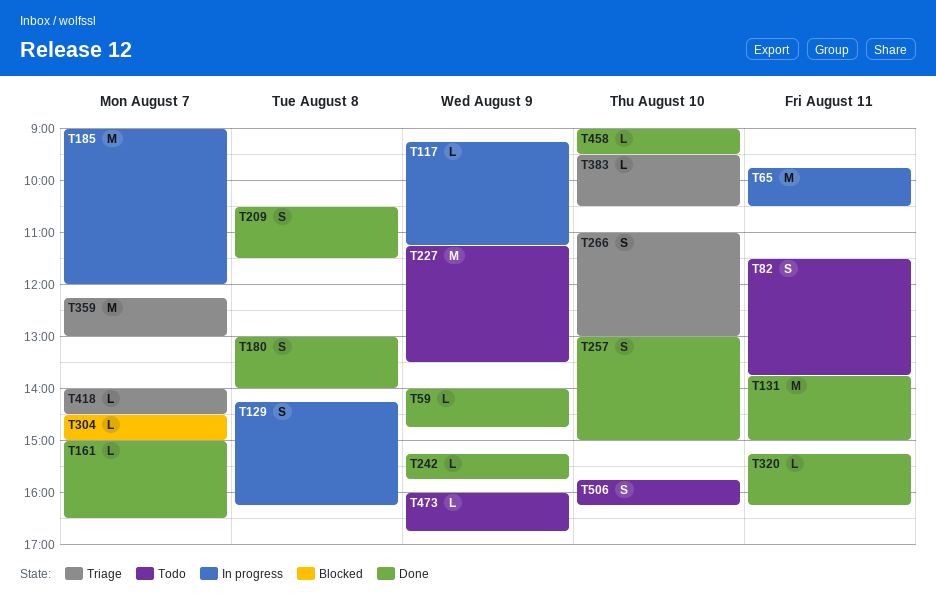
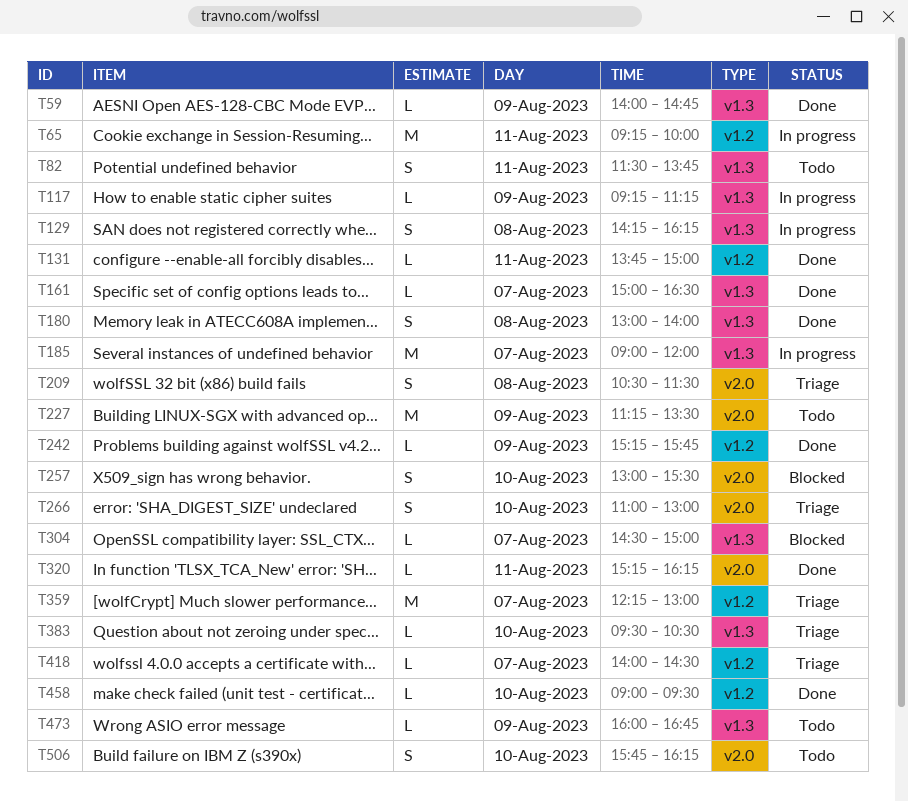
T65, begins: 09:45 -> 09:15
T65, ends: 10:30 -> 10:00
T131, estimate: M -> L
T209, status: Done -> Triage
T257, status: Done -> Blocked
T257, ends: 15:00 -> 15:30

